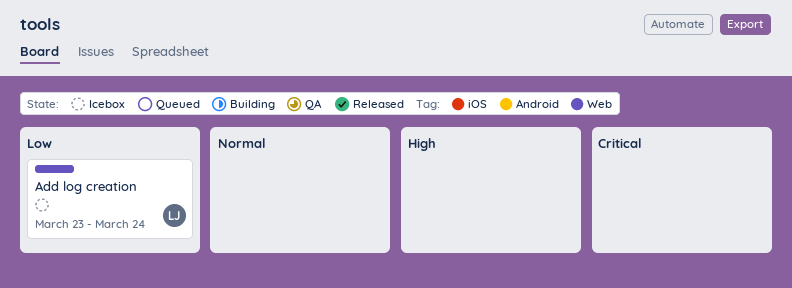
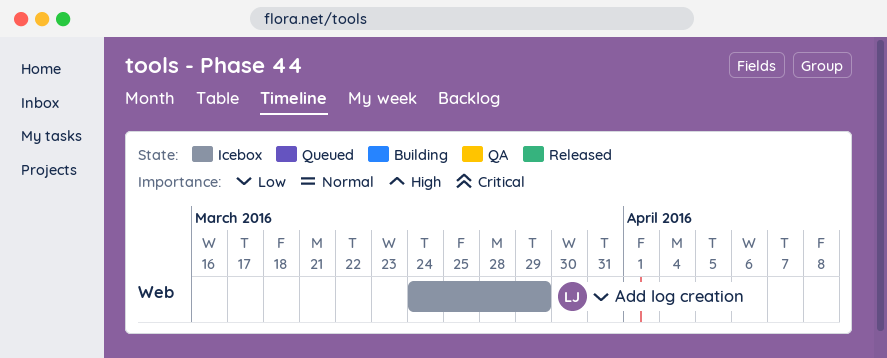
Add log creation, start: Mar 23 -> Mar 24
Add log creation, due: Mar 24 -> Mar 29

